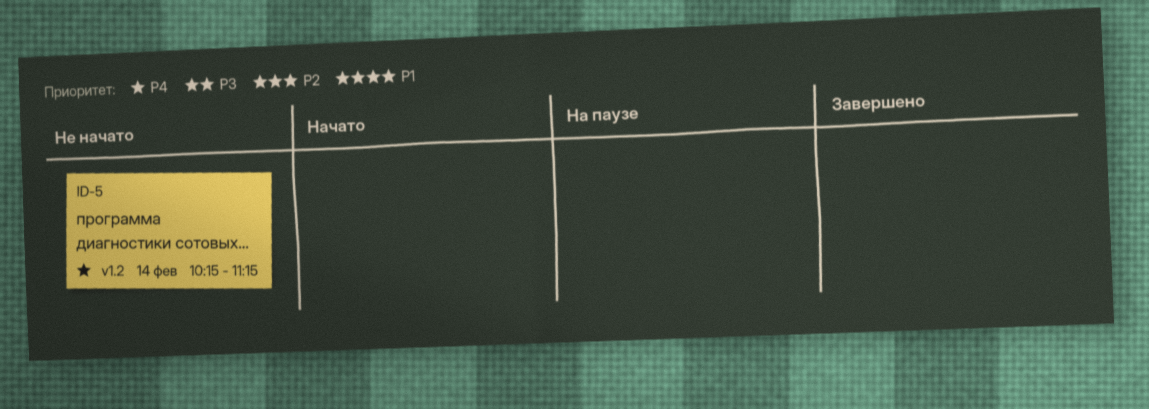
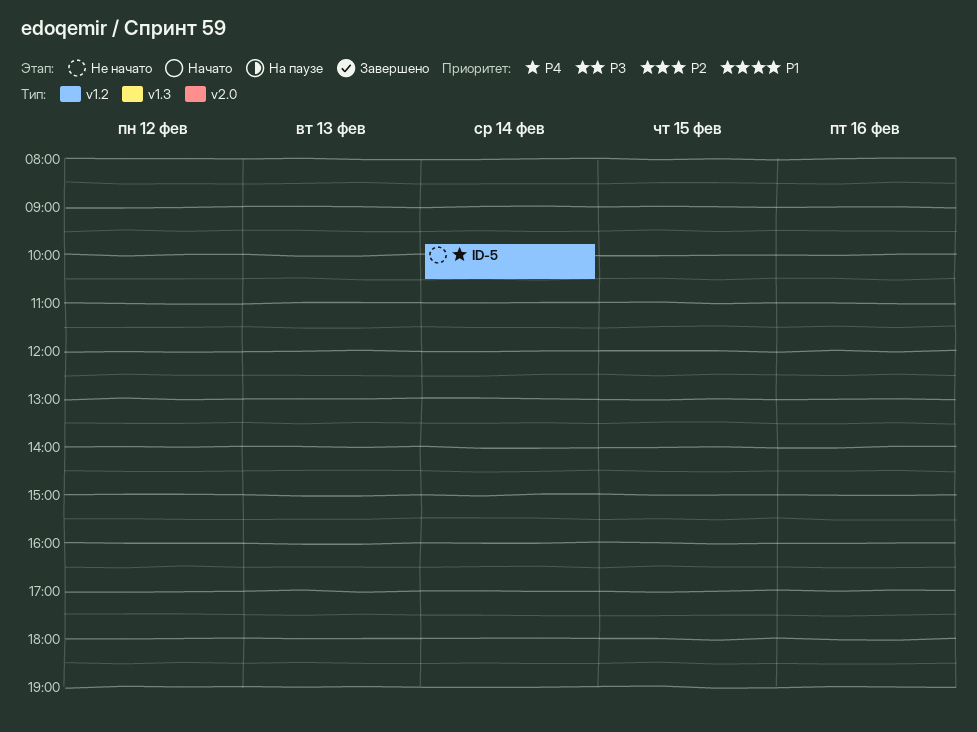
ID-5, begins: 10:15 -> 09:45
ID-5, ends: 11:15 -> 10:30

